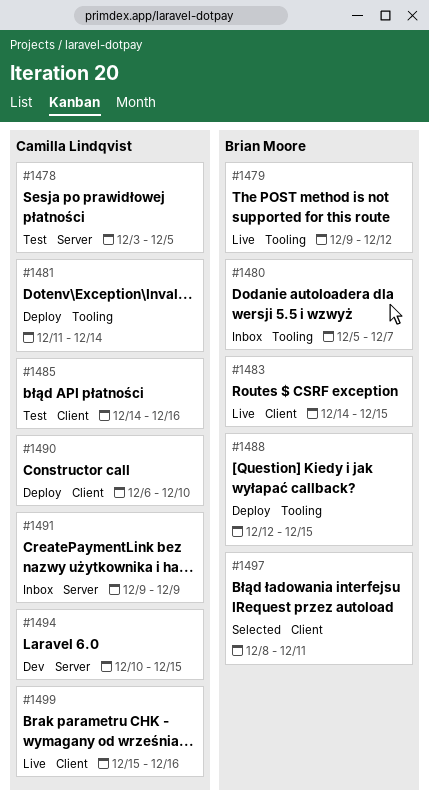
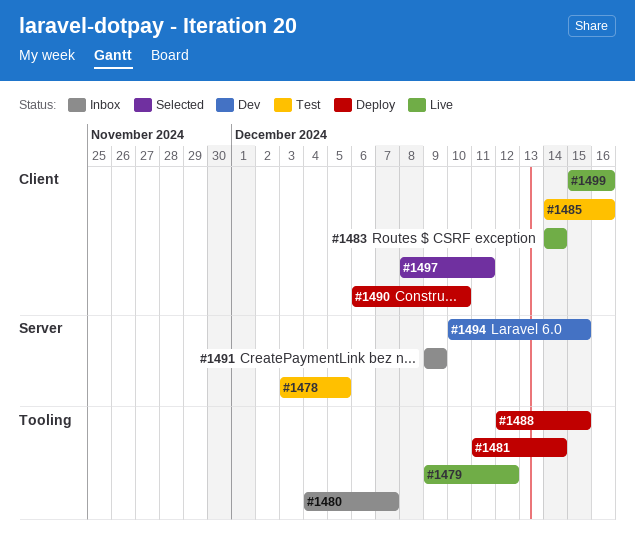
#1480, start: Dec 5 -> Dec 4
#1483, due: Dec 15 -> Dec 14

